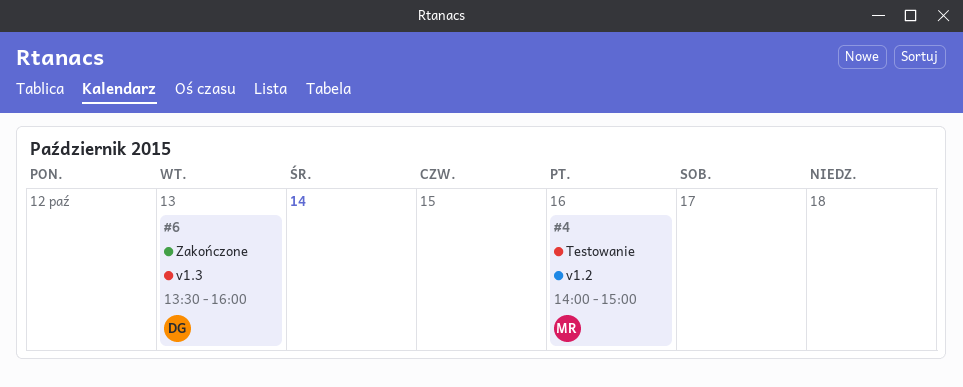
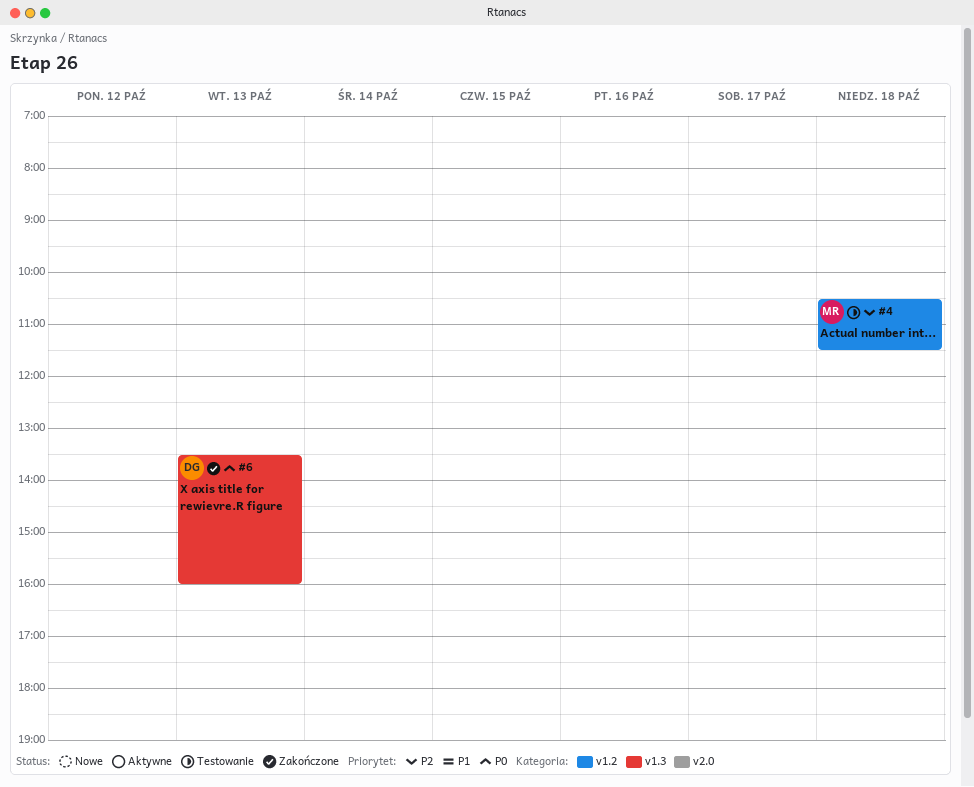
#4, day: Oct 16 -> Oct 18
#4, begins: 14:00 -> 10:30
#4, ends: 15:00 -> 11:30

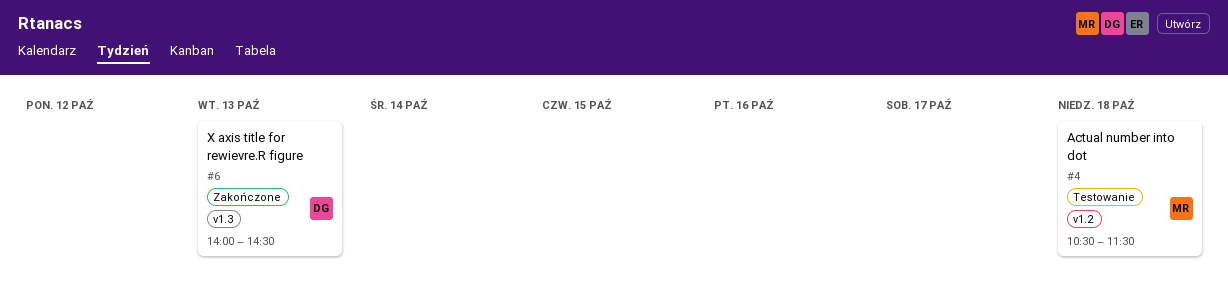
#6, begins: 13:30 -> 14:00
#6, ends: 16:00 -> 14:30

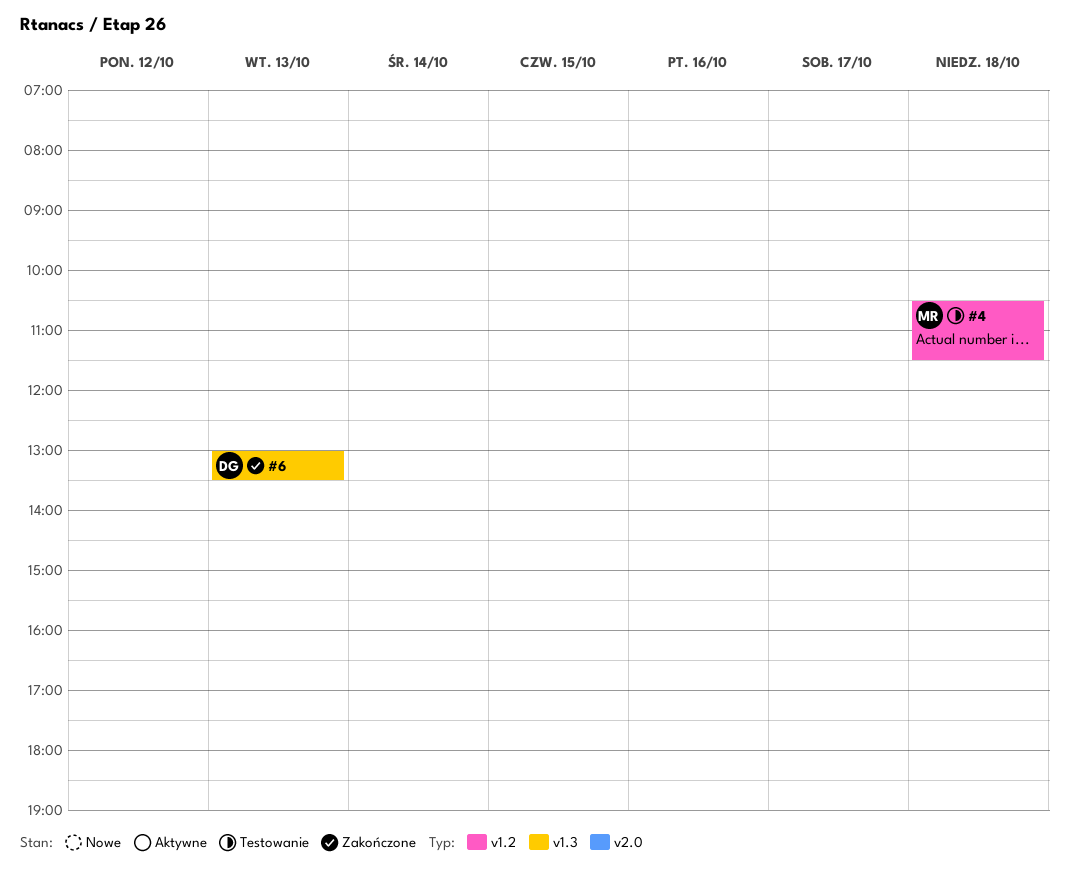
#6, begins: 14:00 -> 13:00
#6, ends: 14:30 -> 13:30

